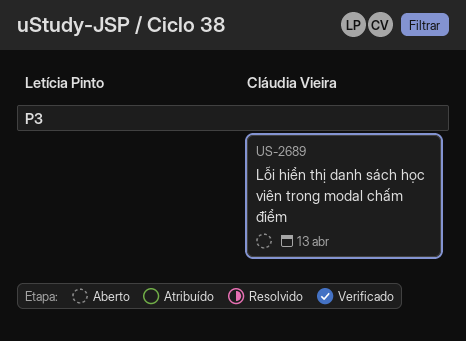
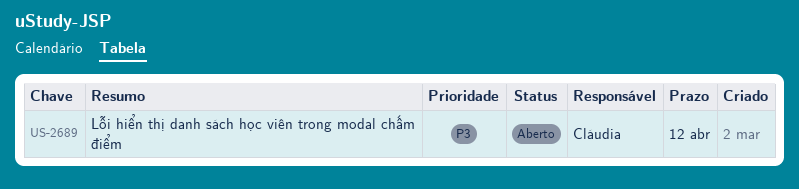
US-2689, due: Apr 13 -> Apr 12

